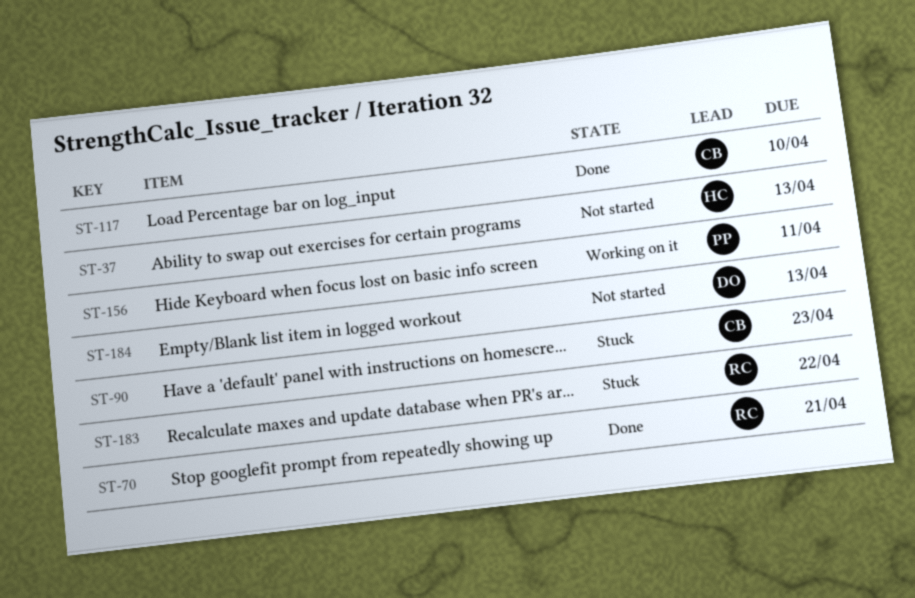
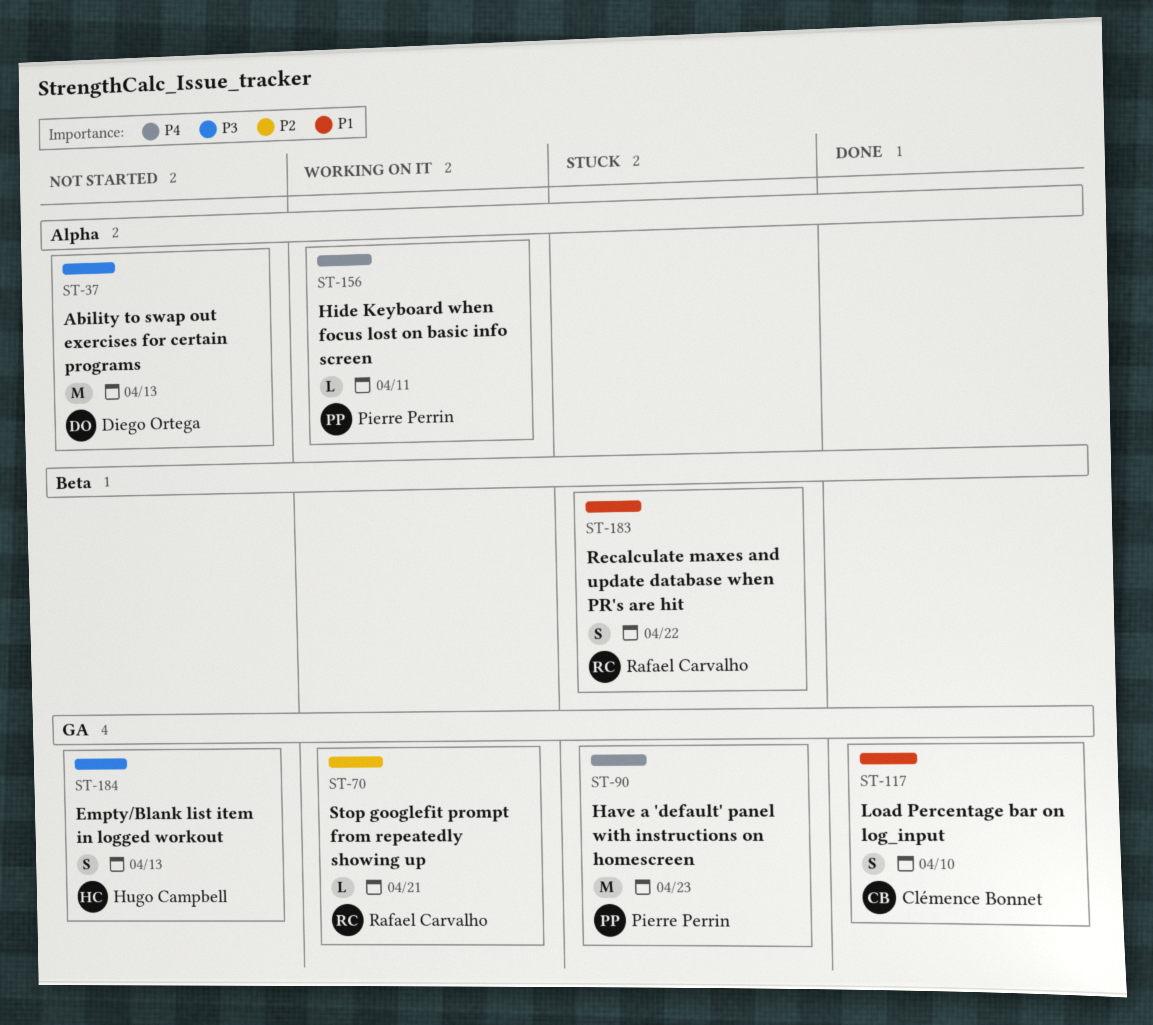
ST-37, owner: Hugo Campbell -> Diego Ortega
ST-70, status: Done -> Working on it
ST-90, owner: Clémence Bonnet -> Pierre Perrin
ST-184, owner: Diego Ortega -> Hugo Campbell

